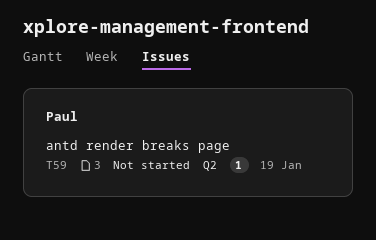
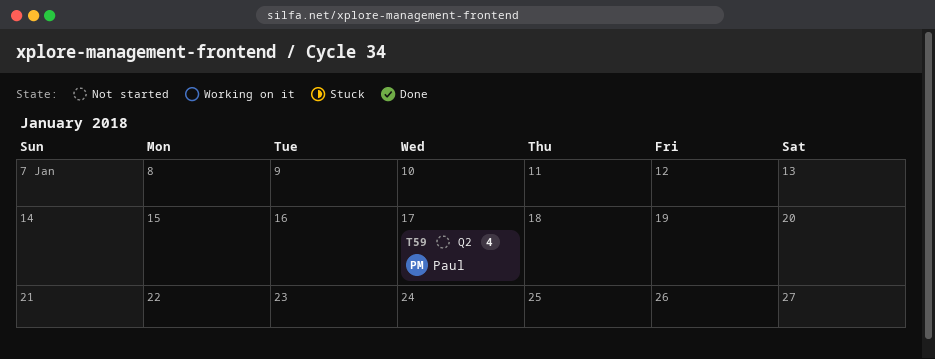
T59, estimate: 1 -> 4
T59, due: Jan 19 -> Jan 17

